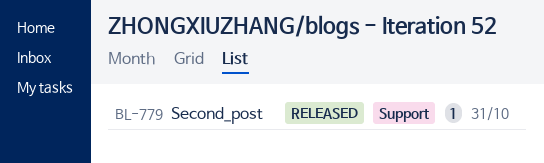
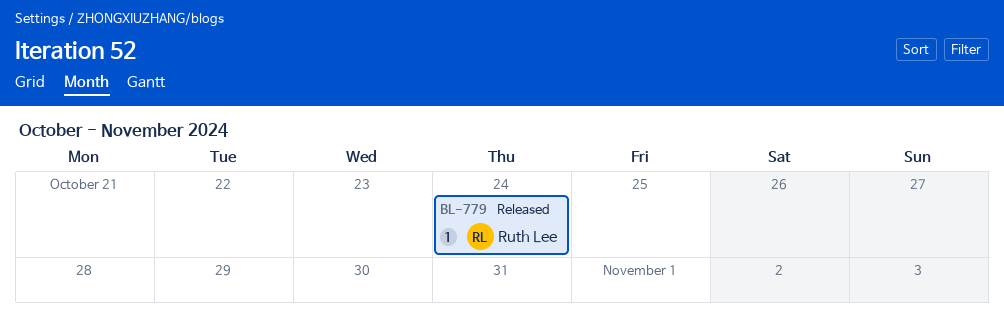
BL-779, due: Oct 31 -> Oct 24

